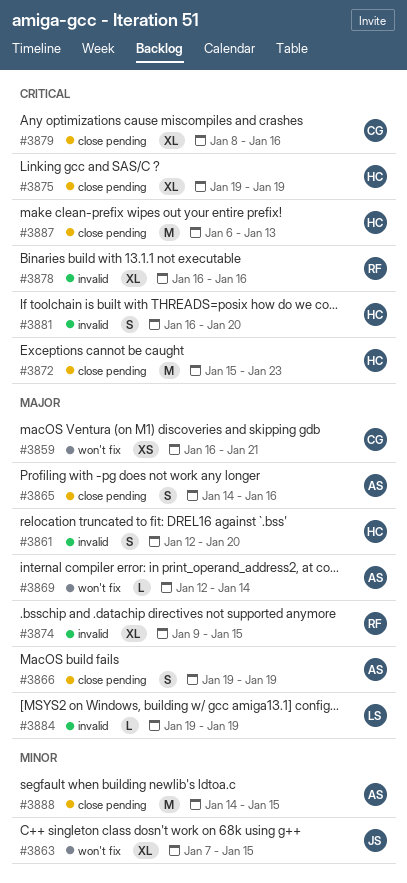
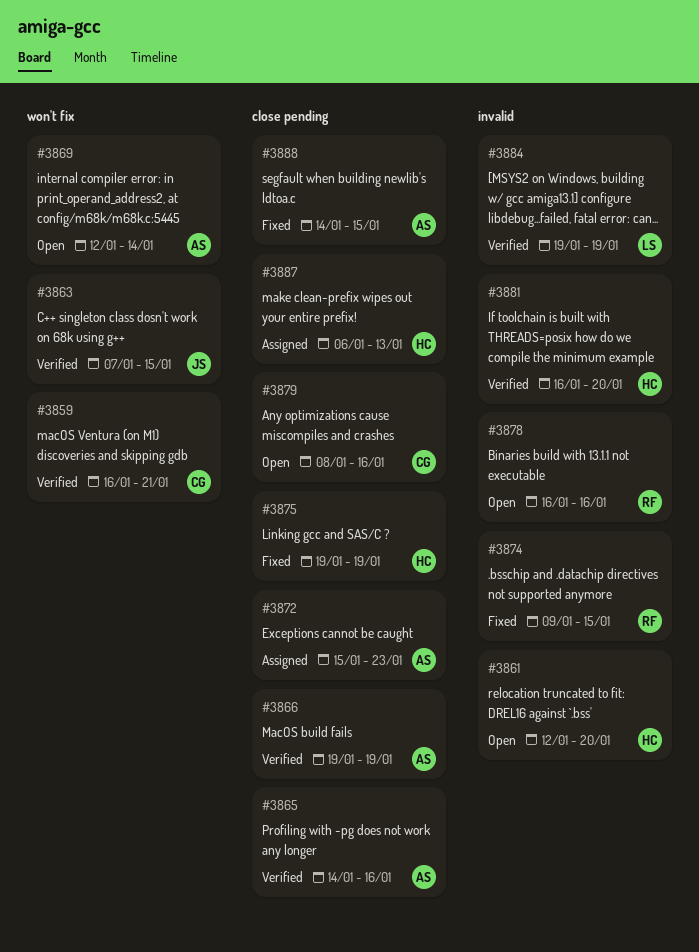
#3872, owner: HC -> AS

